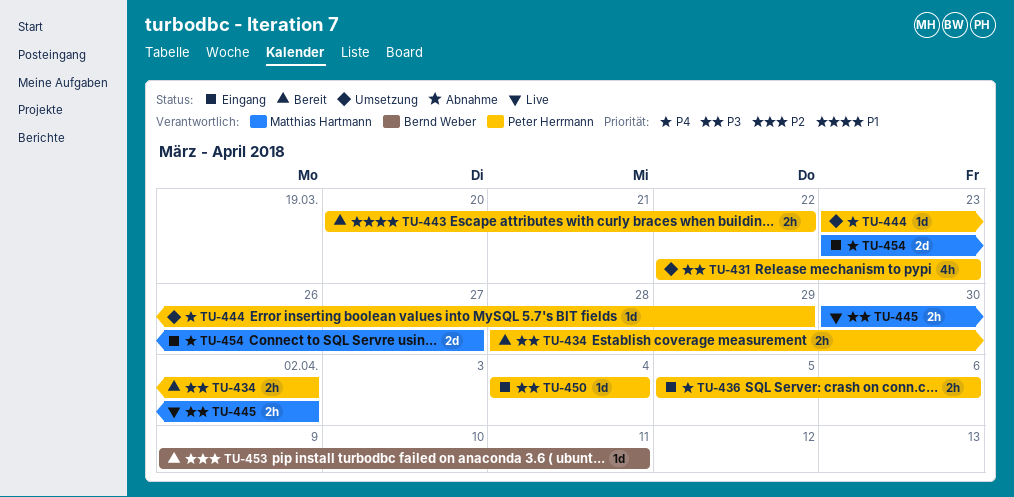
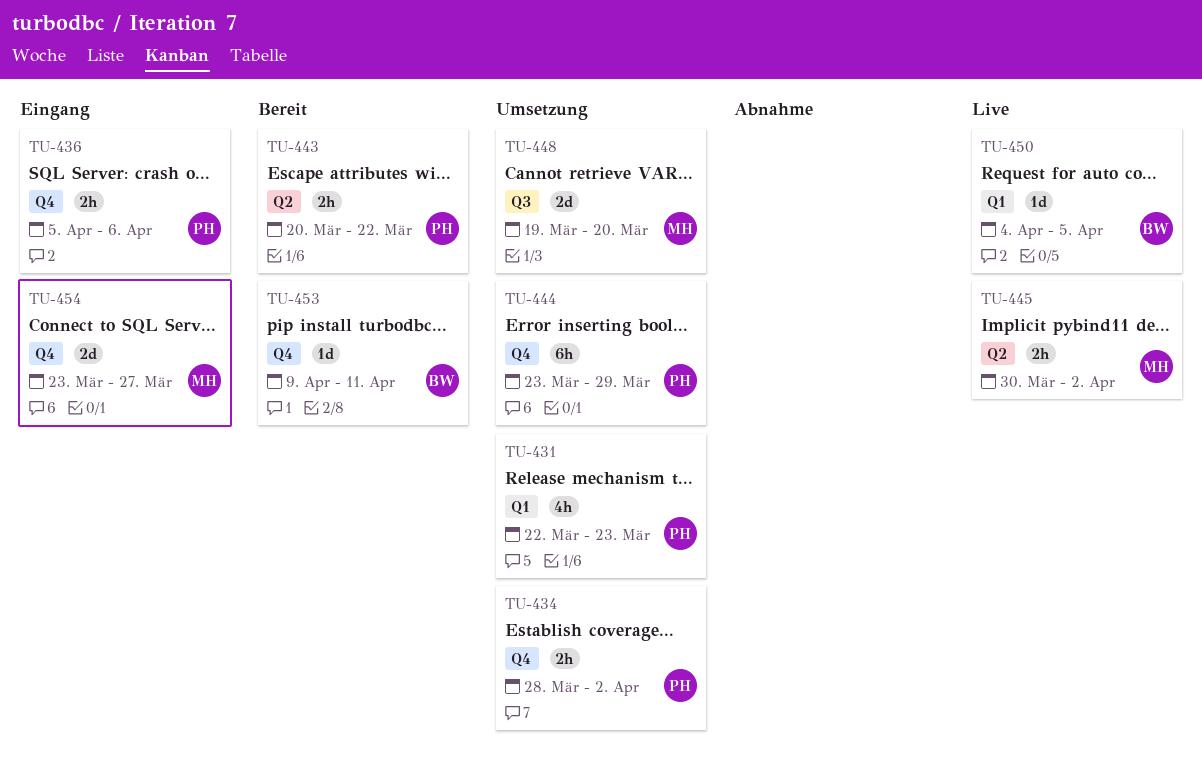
TU-434, status: Bereit -> Umsetzung
TU-444, estimate: 1d -> 6h
TU-448: none -> present
TU-450, status: Eingang -> Live
TU-450, owner: Peter Herrmann -> Bernd Weber
TU-450, due: Apr 4 -> Apr 5

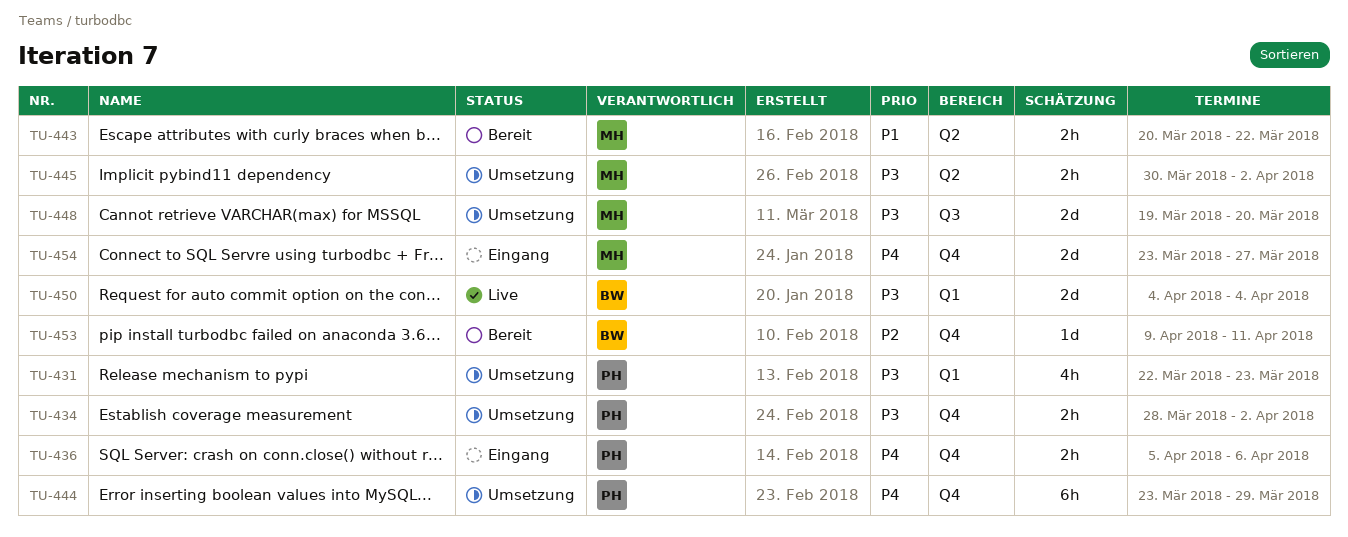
TU-443, owner: PH -> MH
TU-445, status: Live -> Umsetzung
TU-450, estimate: 1d -> 2d
TU-450, due: Apr 5 -> Apr 4

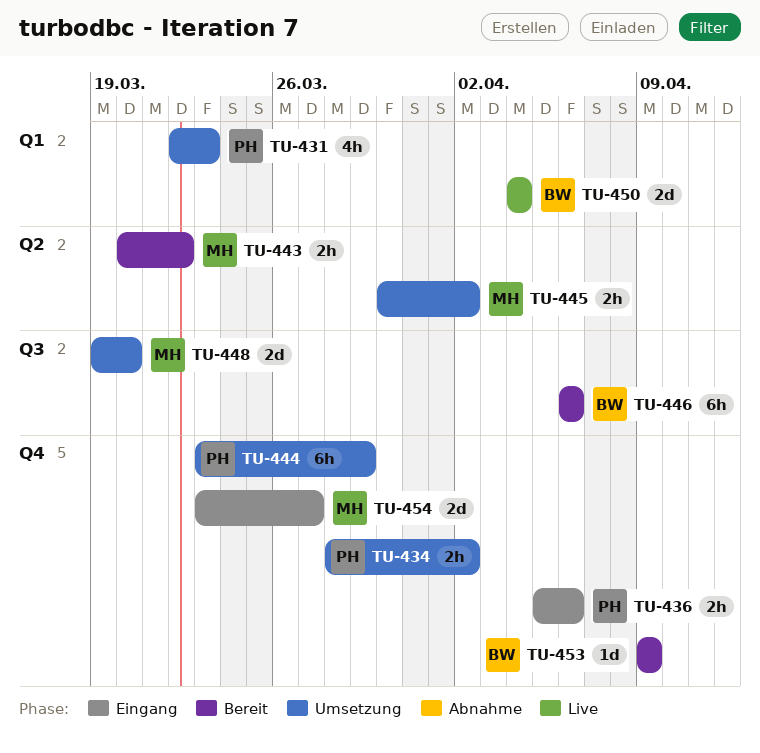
TU-446: none -> present
TU-453, due: Apr 11 -> Apr 9

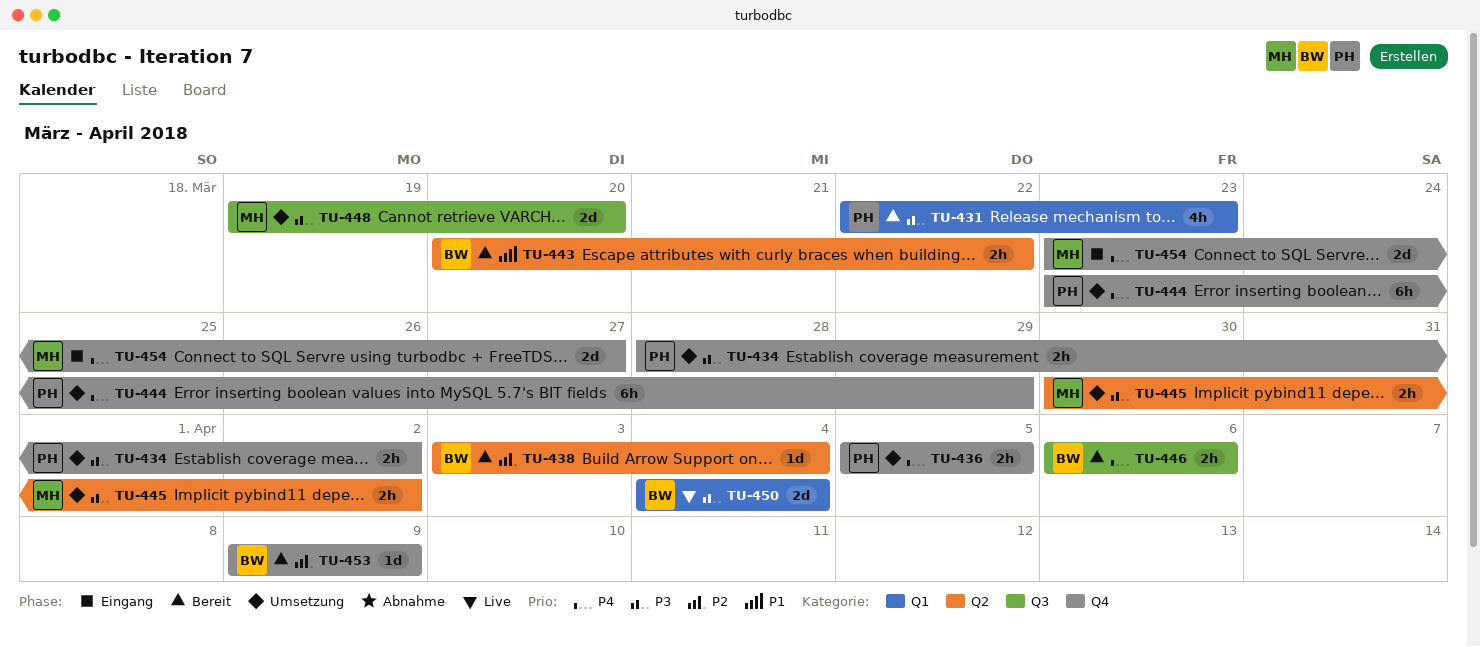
TU-431, status: Umsetzung -> Bereit
TU-436, status: Eingang -> Umsetzung
TU-436, due: Apr 6 -> Apr 5
TU-438: none -> present
TU-443, owner: MH -> BW
TU-446, estimate: 6h -> 2h

